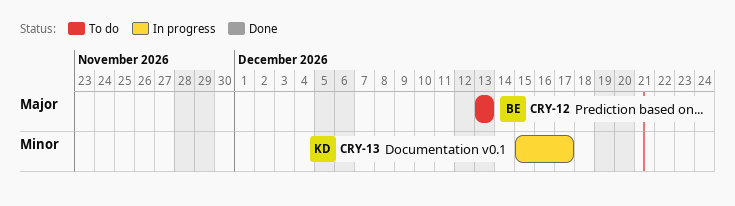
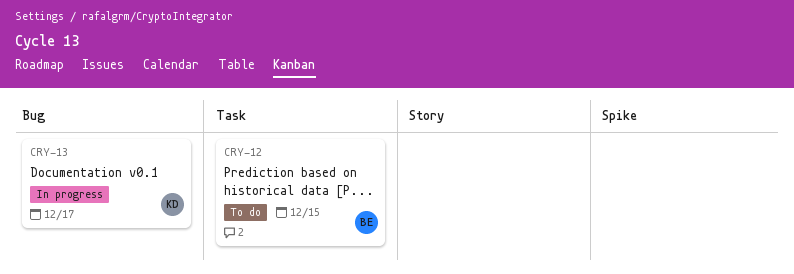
CRY-12, due: Dec 13 -> Dec 15

